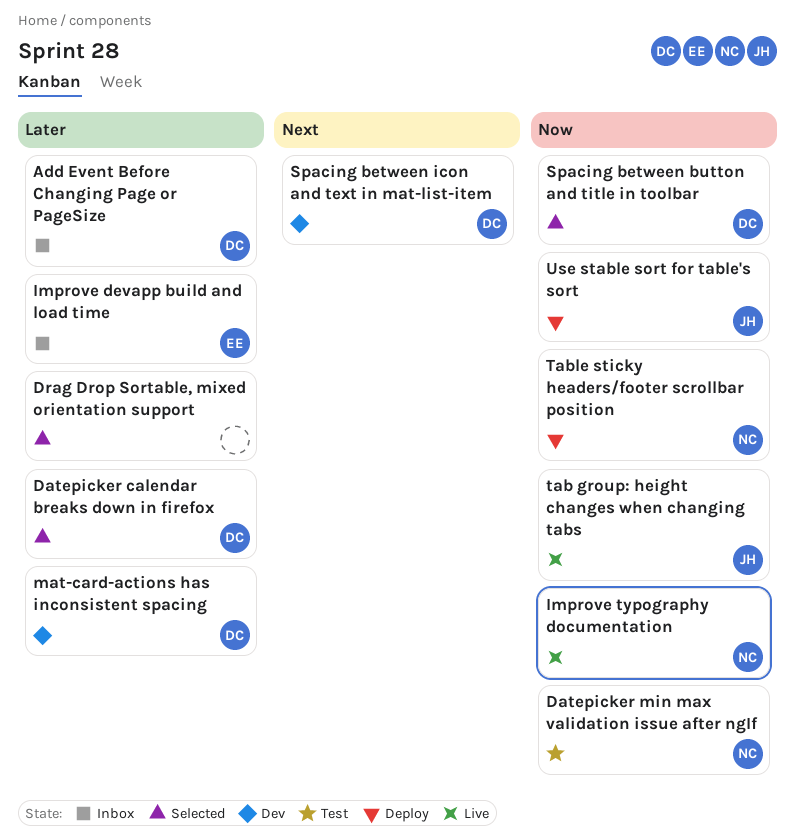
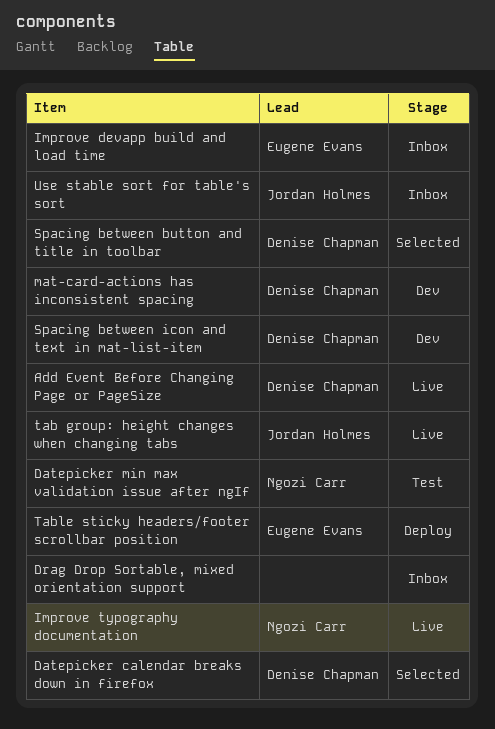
Add Event Before Changing Page or PageSize, status: Inbox -> Live
Drag Drop Sortable, mixed orientation support, status: Selected -> Inbox
Table sticky headers/footer scrollbar position, owner: Ngozi Carr -> Eugene Evans
Use stable sort for table's sort, status: Deploy -> Inbox

